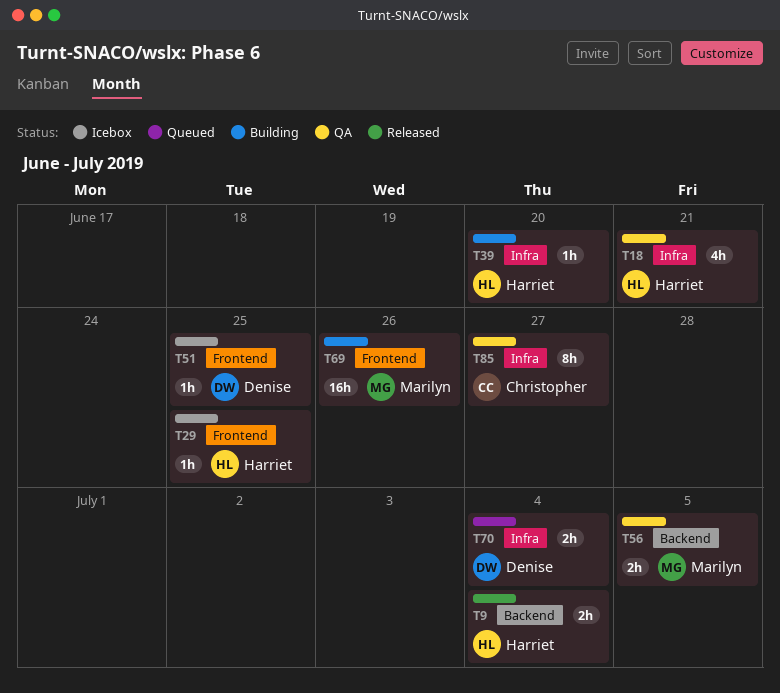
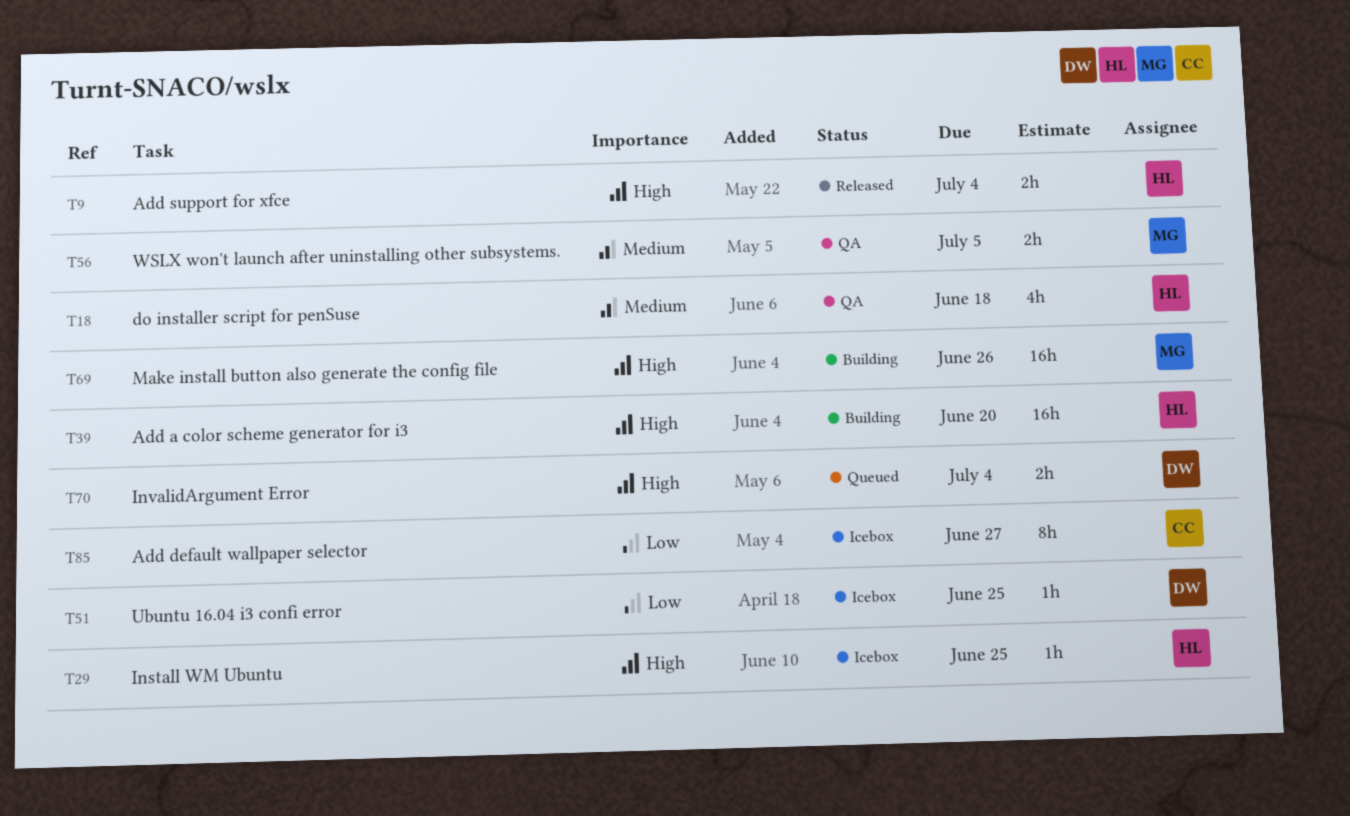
T18, due: Jun 21 -> Jun 18
T39, estimate: 1h -> 16h
T85, status: QA -> Icebox

